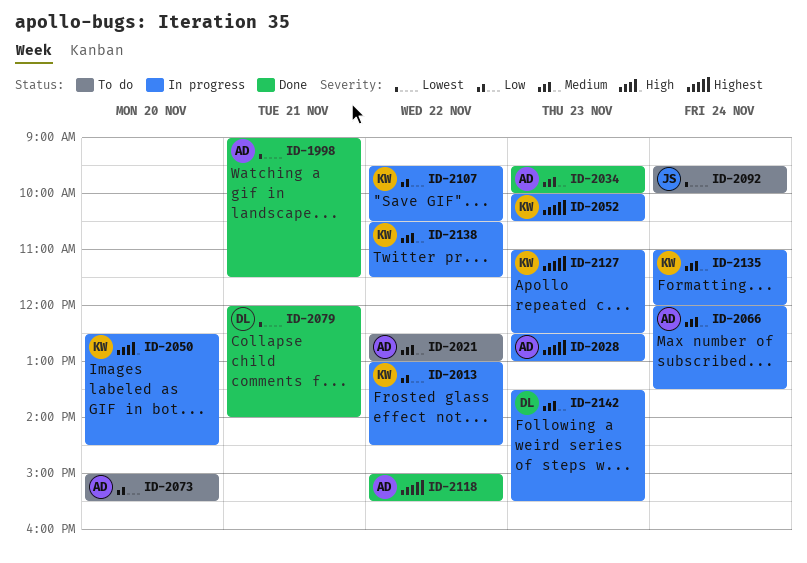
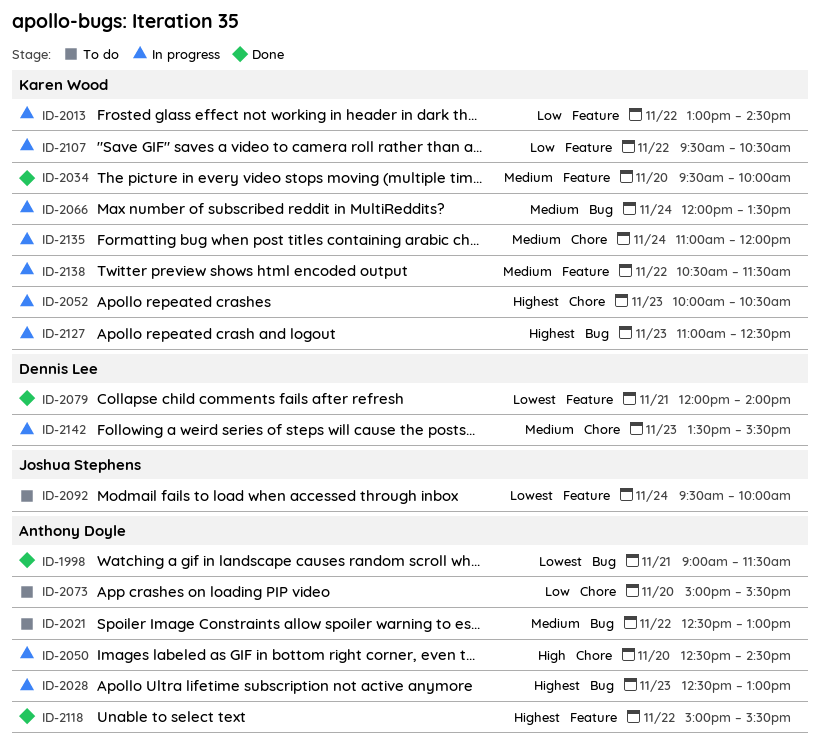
ID-2034, owner: Anthony Doyle -> Karen Wood
ID-2034, day: Nov 23 -> Nov 20
ID-2050, owner: Karen Wood -> Anthony Doyle
ID-2066, owner: Anthony Doyle -> Karen Wood

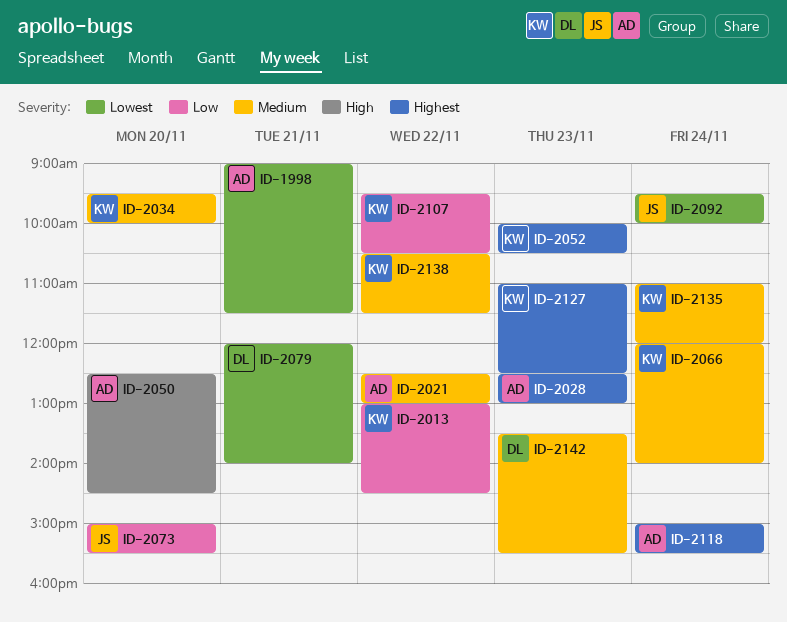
ID-2066, ends: 13:30 -> 14:00
ID-2073, owner: Anthony Doyle -> Joshua Stephens
ID-2118, day: Nov 22 -> Nov 24

